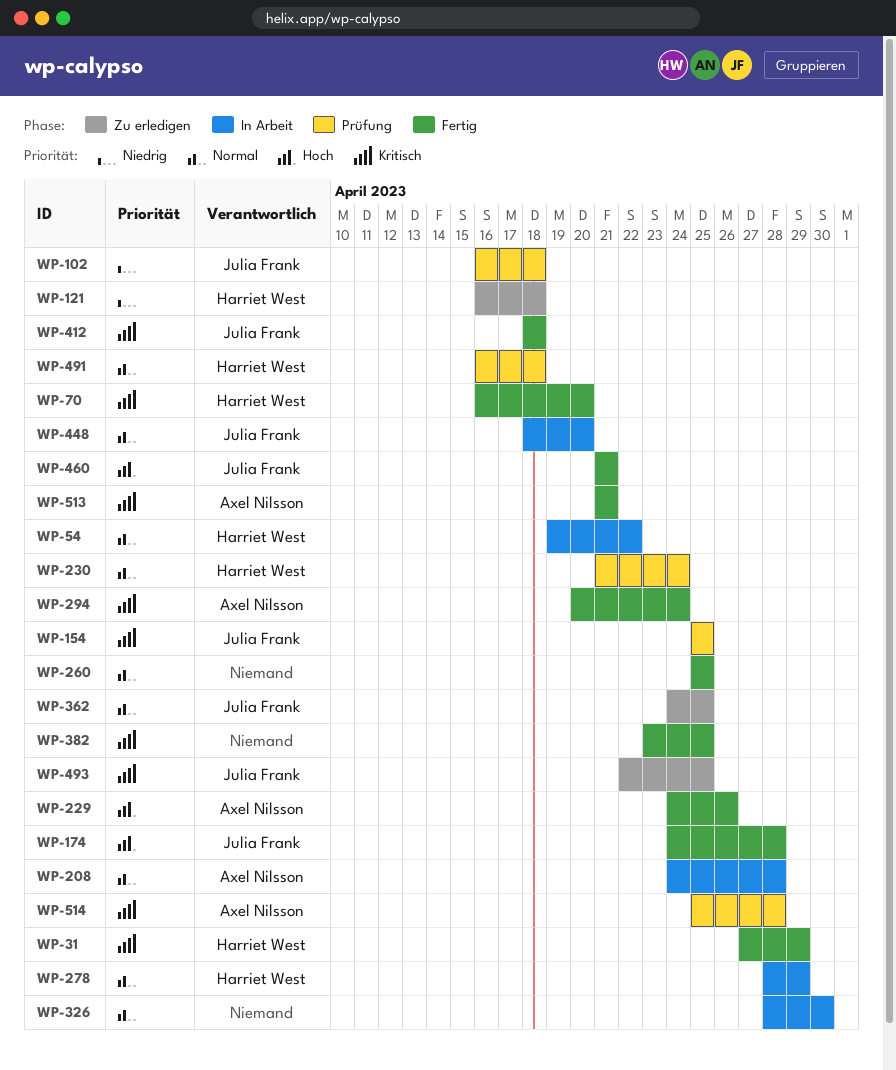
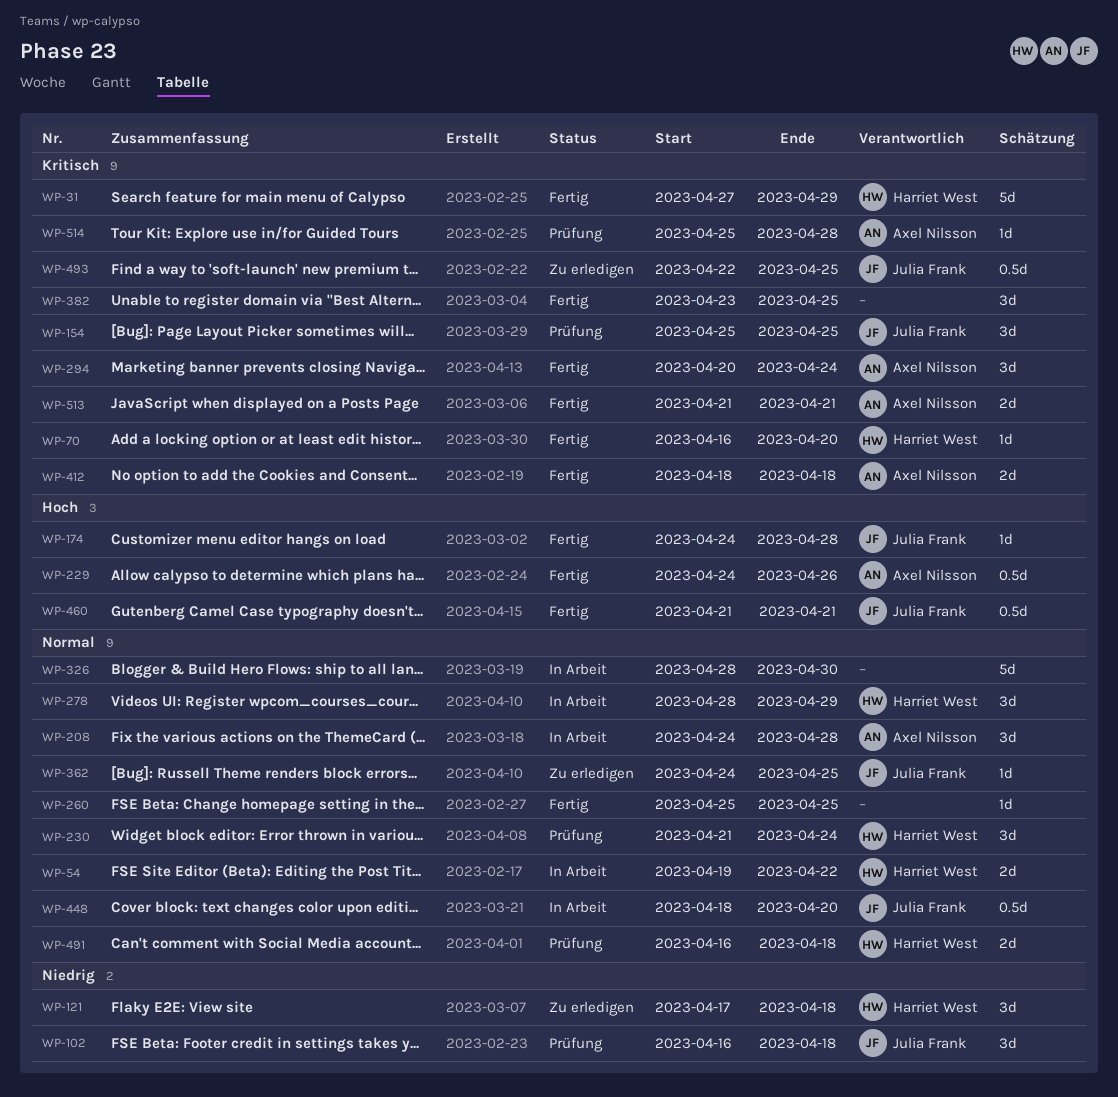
WP-121, start: Apr 16 -> Apr 17
WP-412, owner: Julia Frank -> Axel Nilsson

